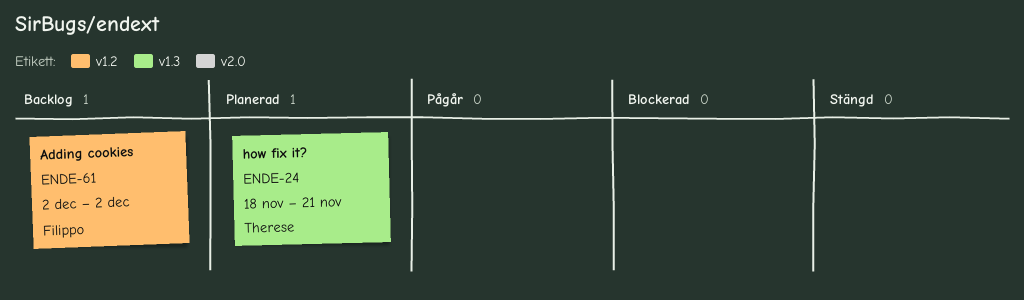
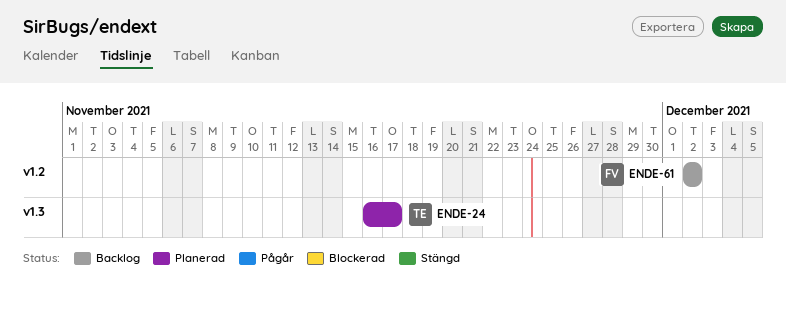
ENDE-24, start: Nov 18 -> Nov 16
ENDE-24, due: Nov 21 -> Nov 17

